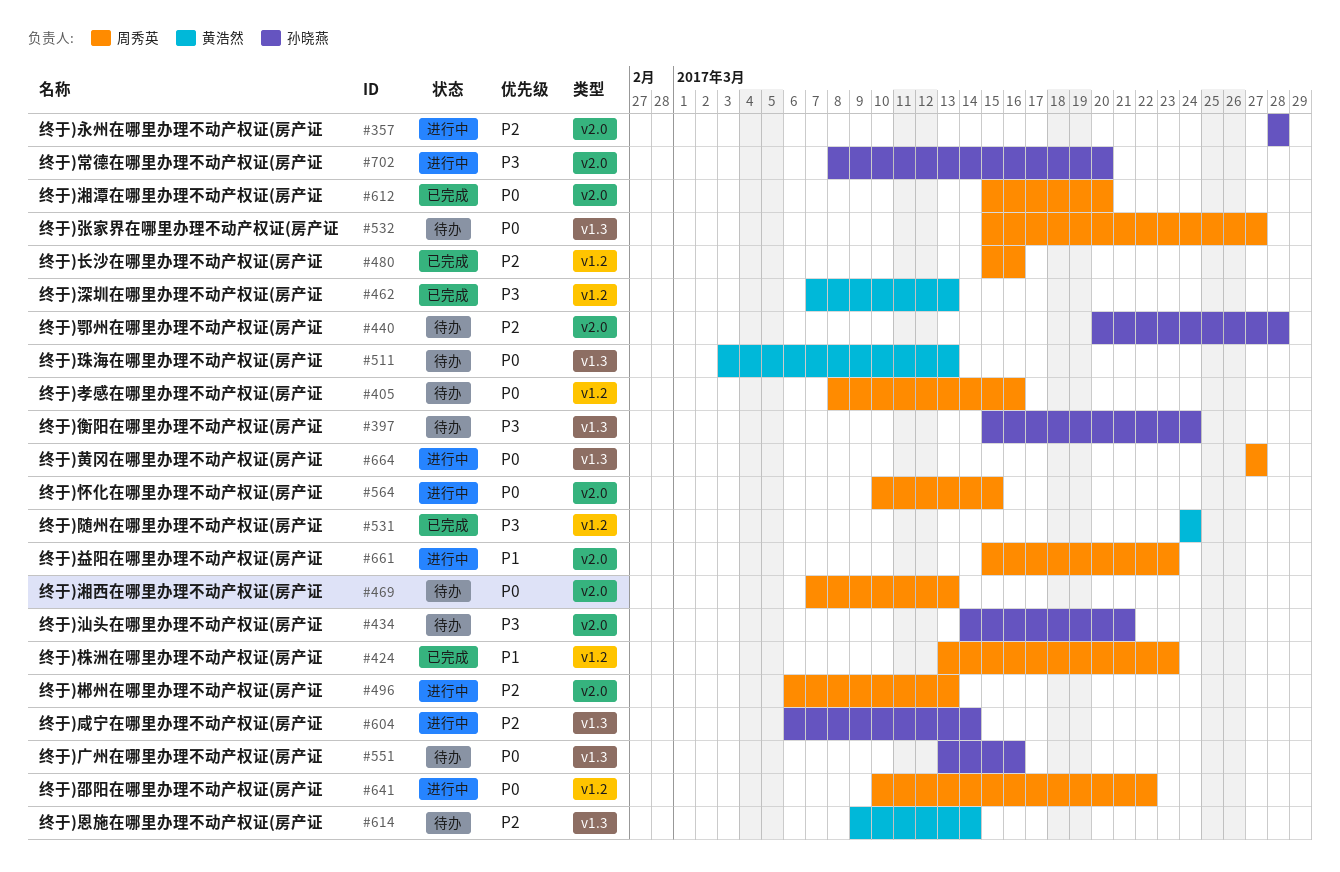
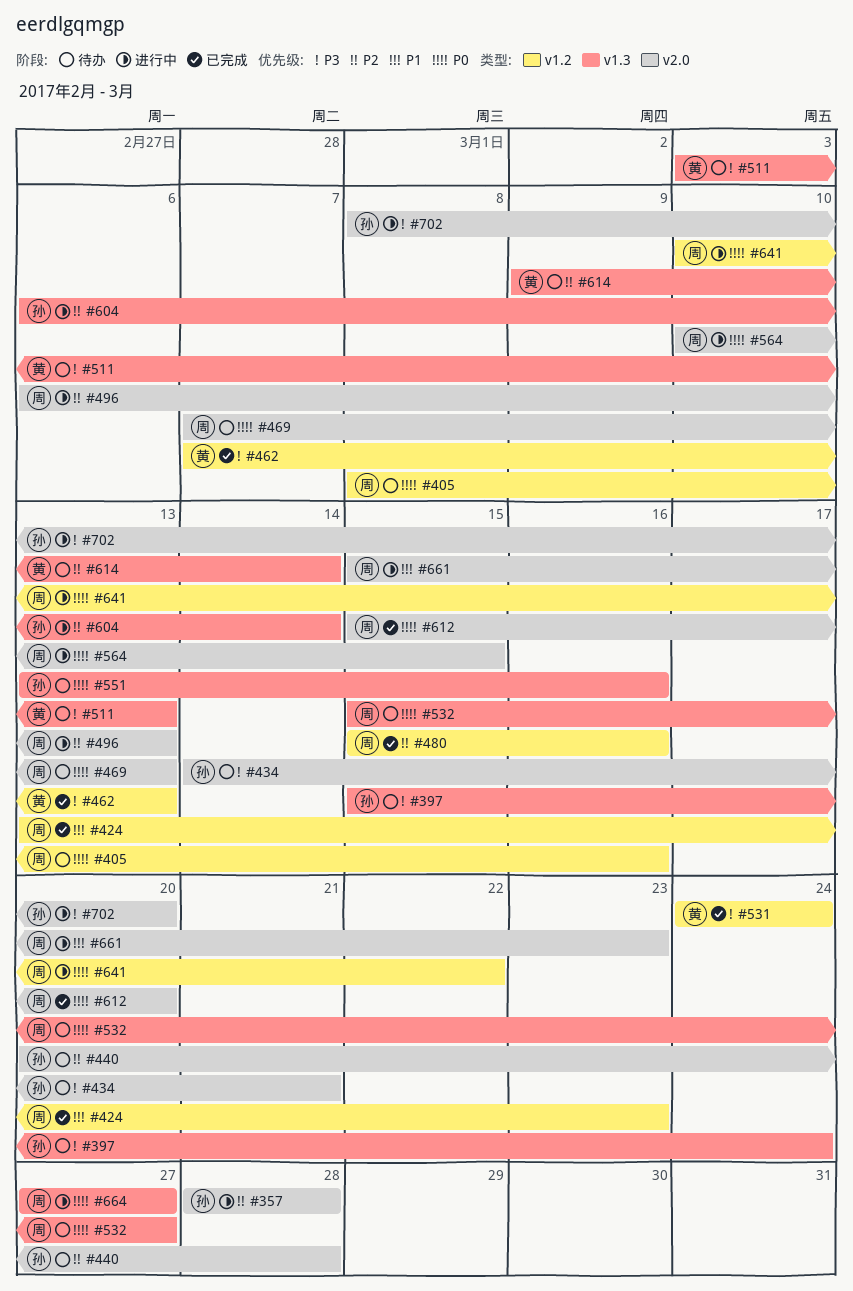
#511, priority: P0 -> P3

